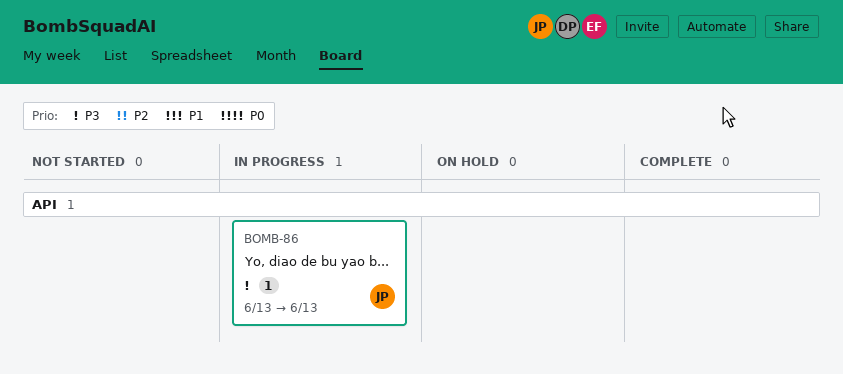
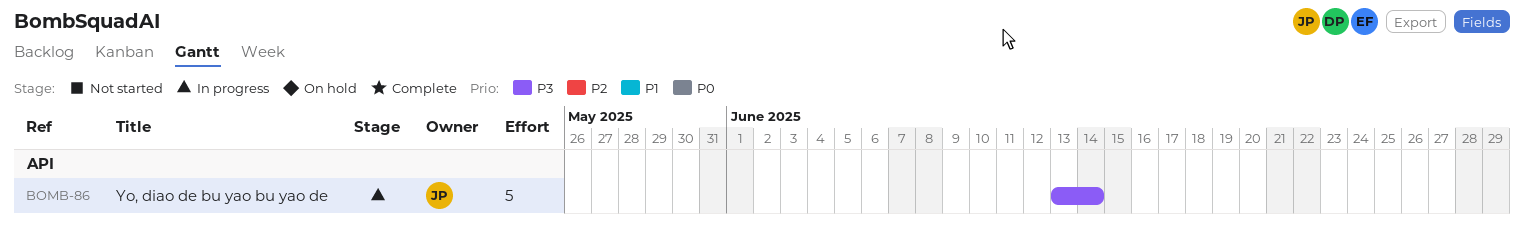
BOMB-86, estimate: 1 -> 5
BOMB-86, due: Jun 13 -> Jun 14

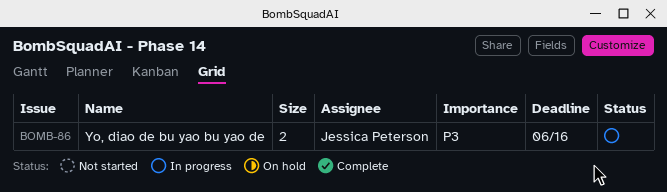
BOMB-86, estimate: 5 -> 2
BOMB-86, due: Jun 14 -> Jun 16

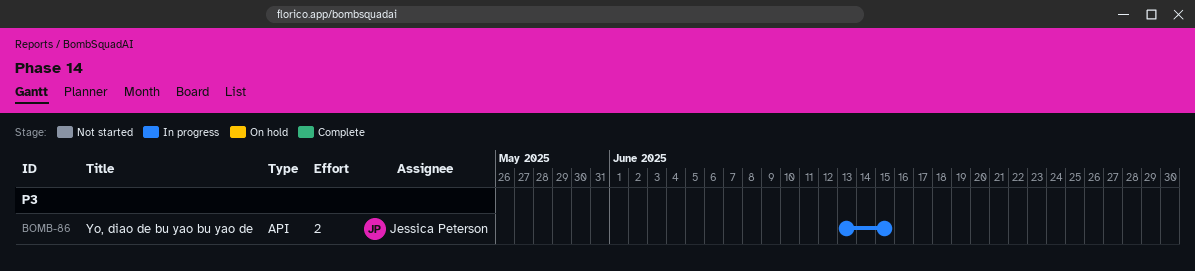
BOMB-86, due: Jun 16 -> Jun 15

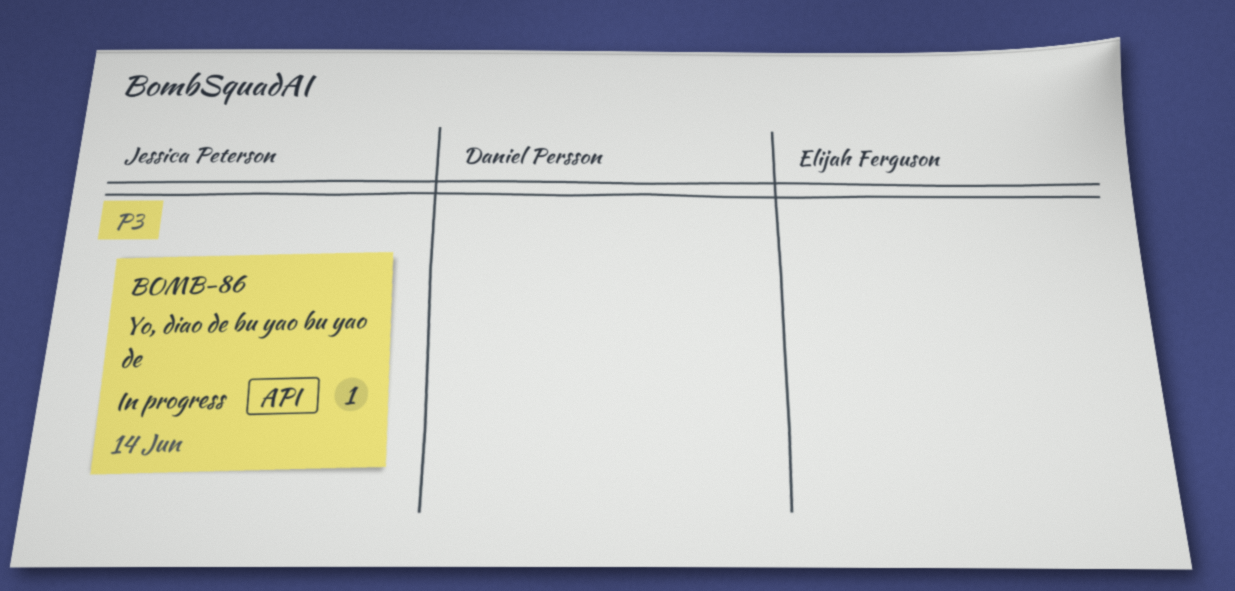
BOMB-86, estimate: 2 -> 1
BOMB-86, due: Jun 15 -> Jun 14

